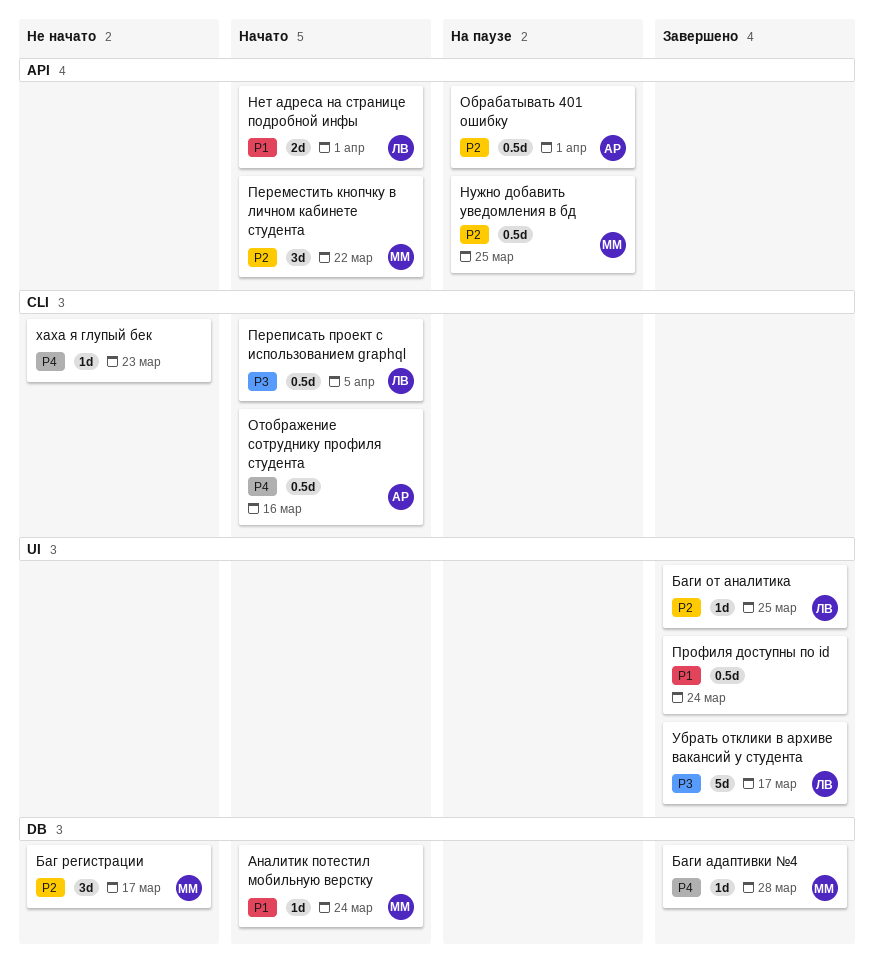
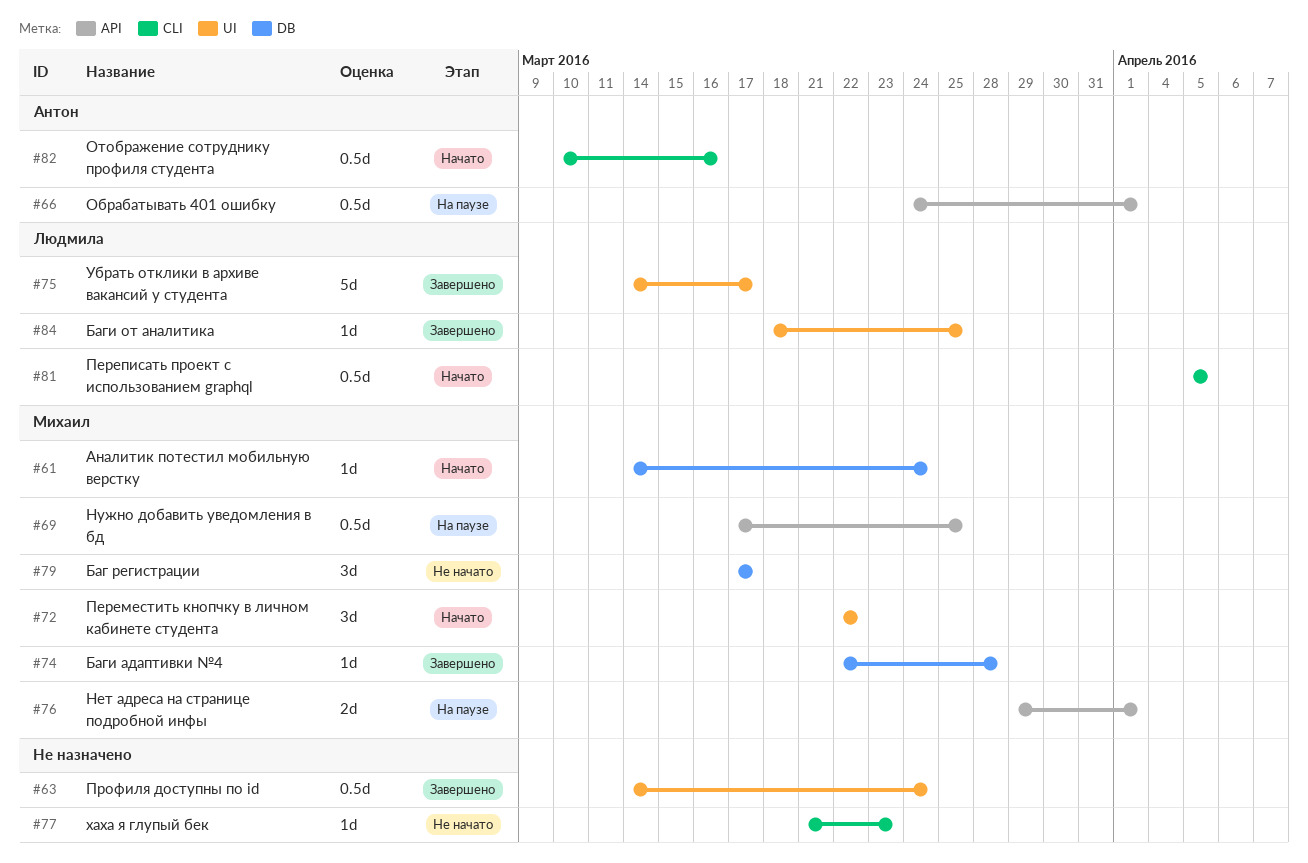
Нет адреса на странице подробной инфы, status: Начато -> На паузе
Нет адреса на странице подробной инфы, owner: Людмила -> Михаил
Переместить кнопчку в личном кабинете студента, label: API -> UI

